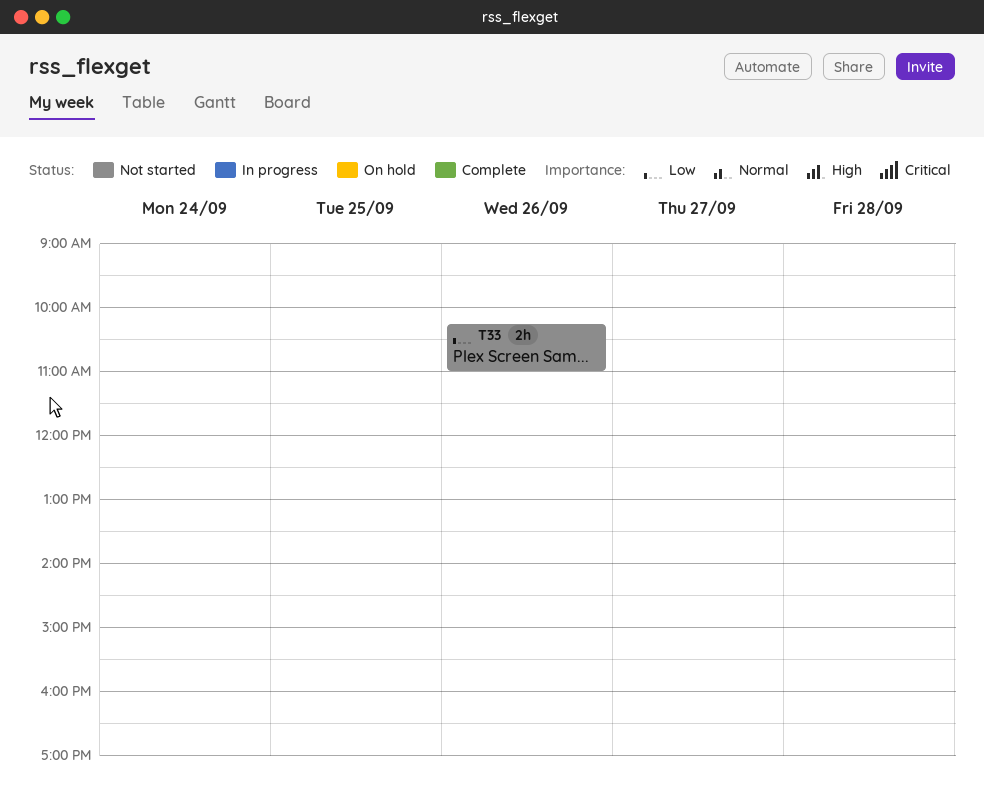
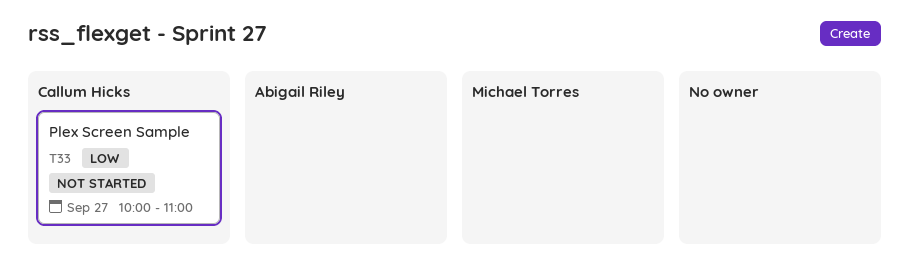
T33, day: Sep 26 -> Sep 27
T33, begins: 10:15 -> 10:00

